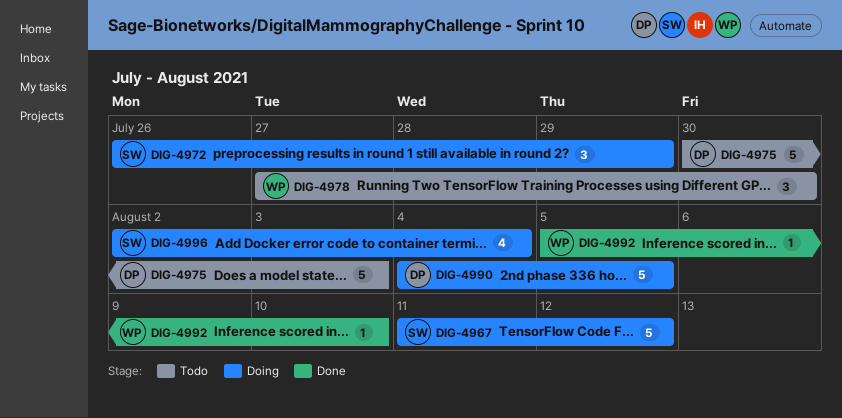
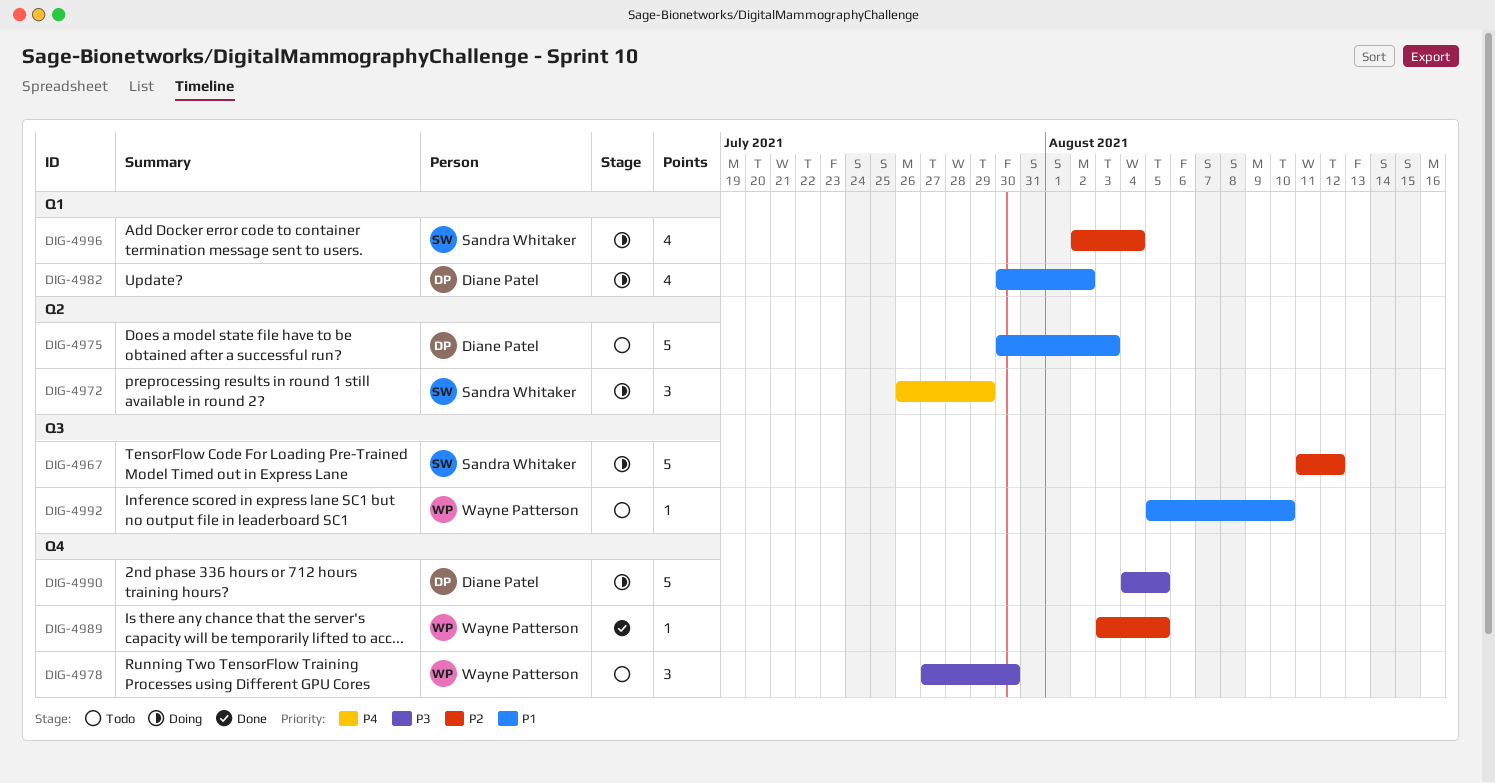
DIG-4982: none -> present
DIG-4989: none -> present
DIG-4992, status: Done -> Todo

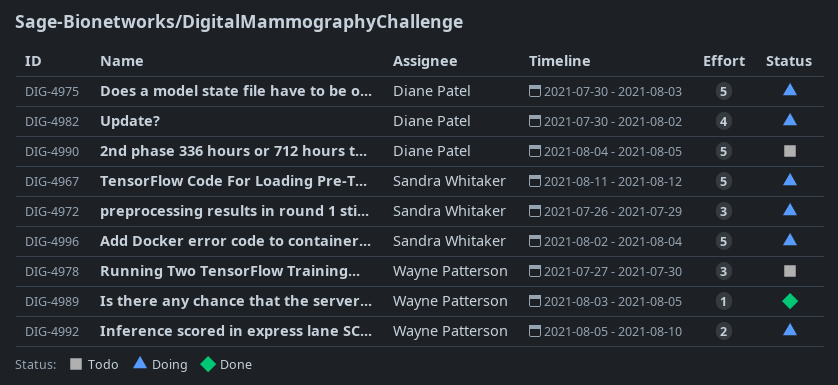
DIG-4975, status: Todo -> Doing
DIG-4990, status: Doing -> Todo
DIG-4992, status: Todo -> Doing
DIG-4992, estimate: 1 -> 2
DIG-4996, estimate: 4 -> 5

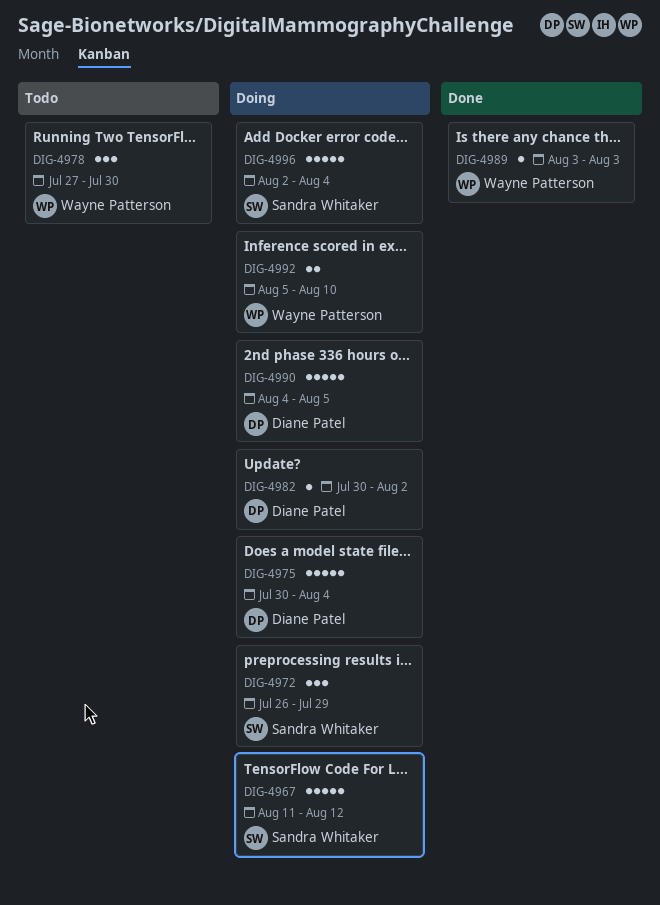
DIG-4975, due: Aug 3 -> Aug 4
DIG-4982, estimate: 4 -> 1
DIG-4989, due: Aug 5 -> Aug 3
DIG-4990, status: Todo -> Doing

